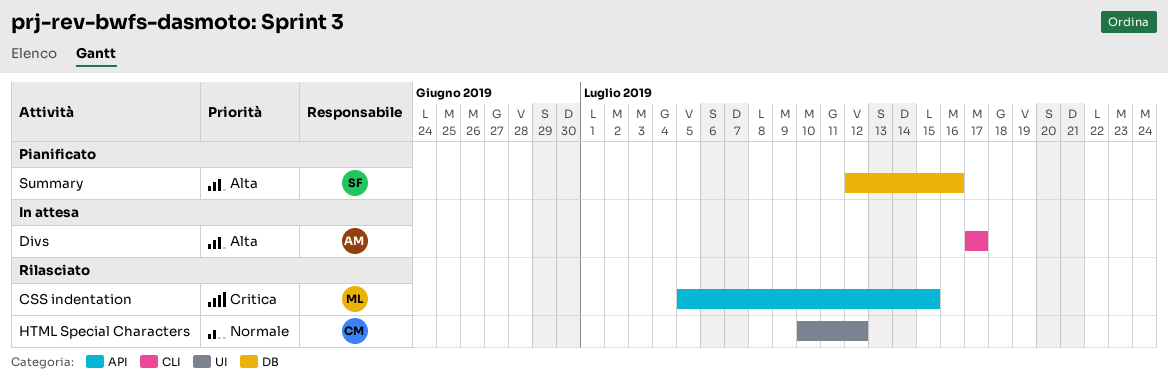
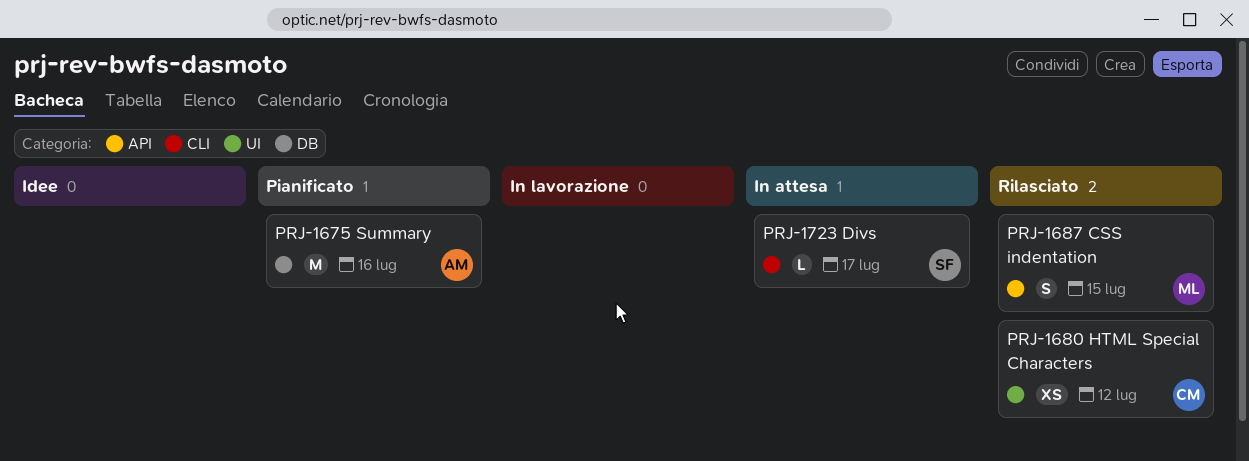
Divs, owner: AM -> SF
Summary, owner: SF -> AM

